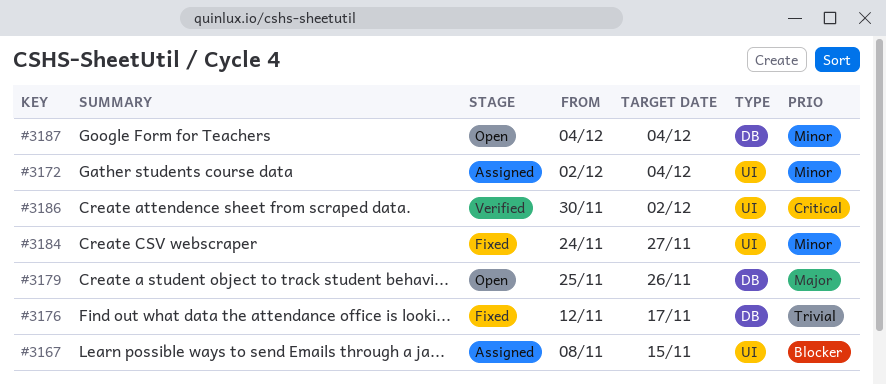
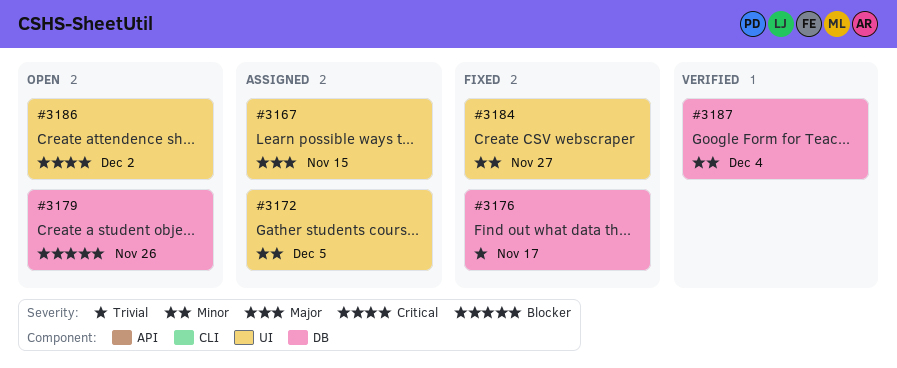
#3167, priority: Blocker -> Major
#3172, due: Dec 4 -> Dec 5
#3179, priority: Major -> Blocker
#3186, status: Verified -> Open
#3187, status: Open -> Verified

